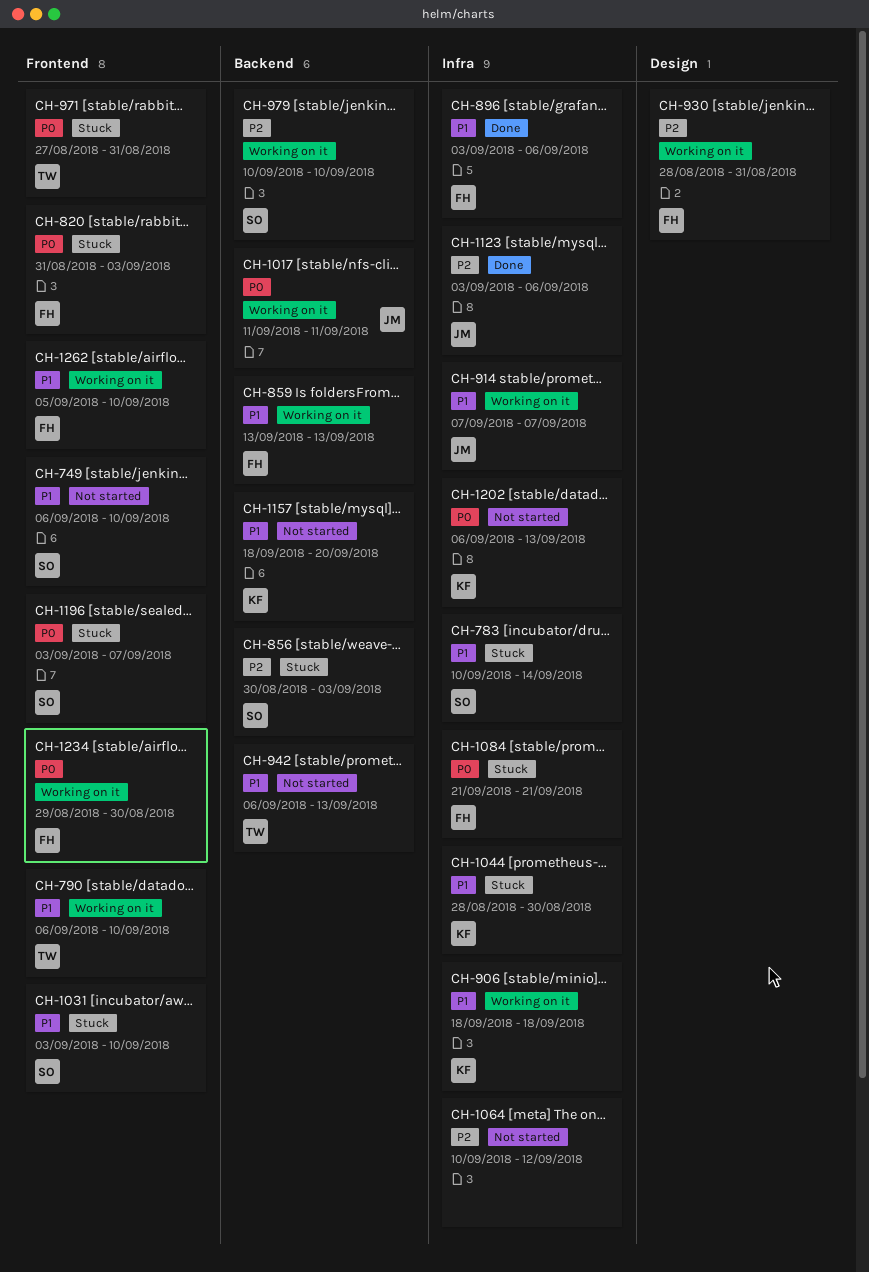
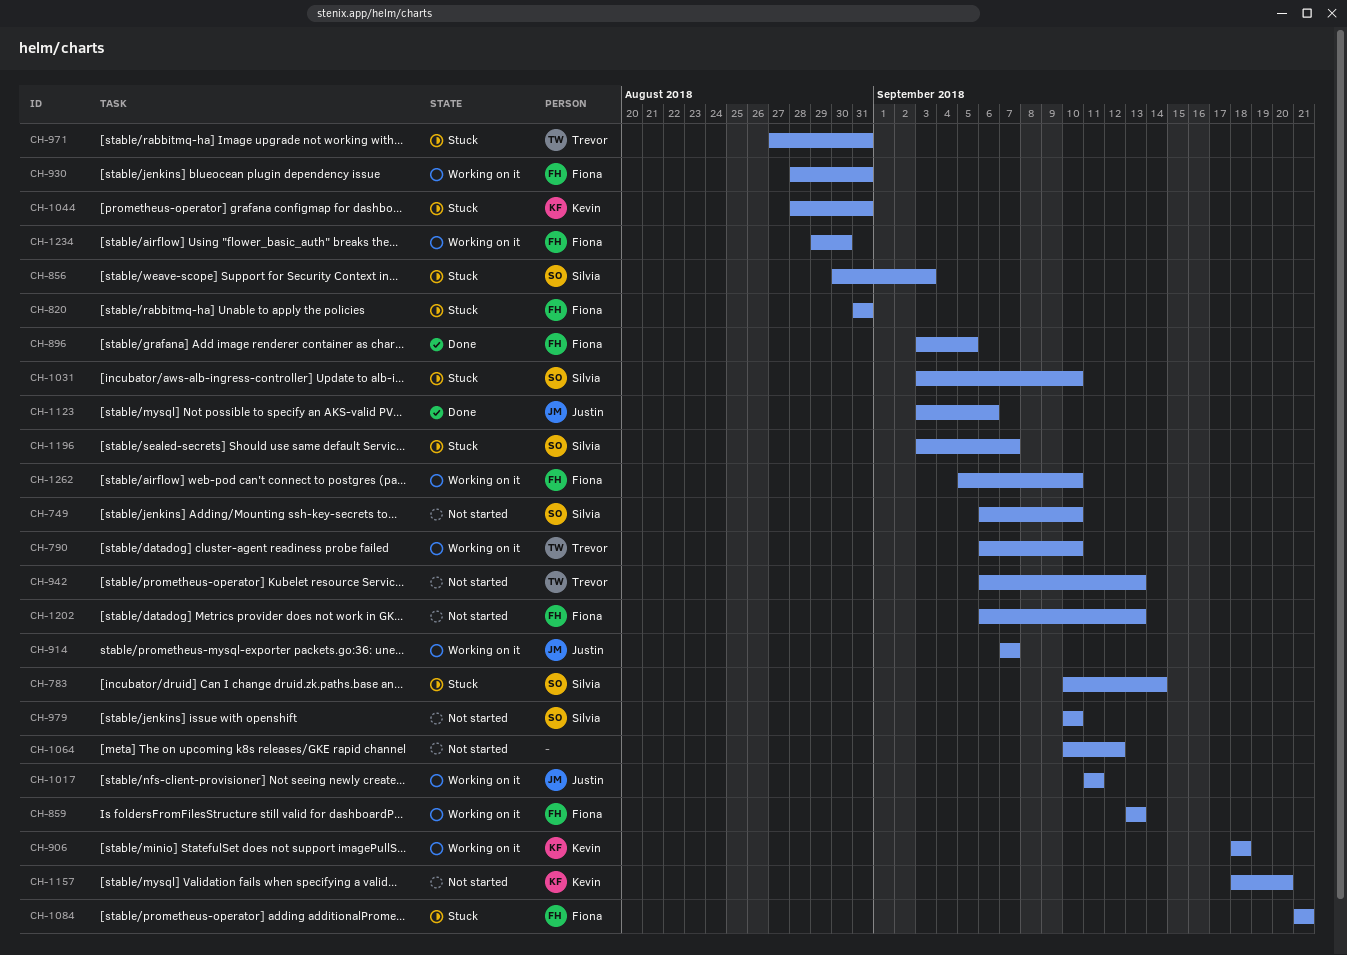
CH-820, due: Sep 3 -> Aug 31
CH-896, due: Sep 6 -> Sep 5
CH-979, status: Working on it -> Not started
CH-1044, due: Aug 30 -> Aug 31
CH-1202, owner: Kevin -> Fiona

